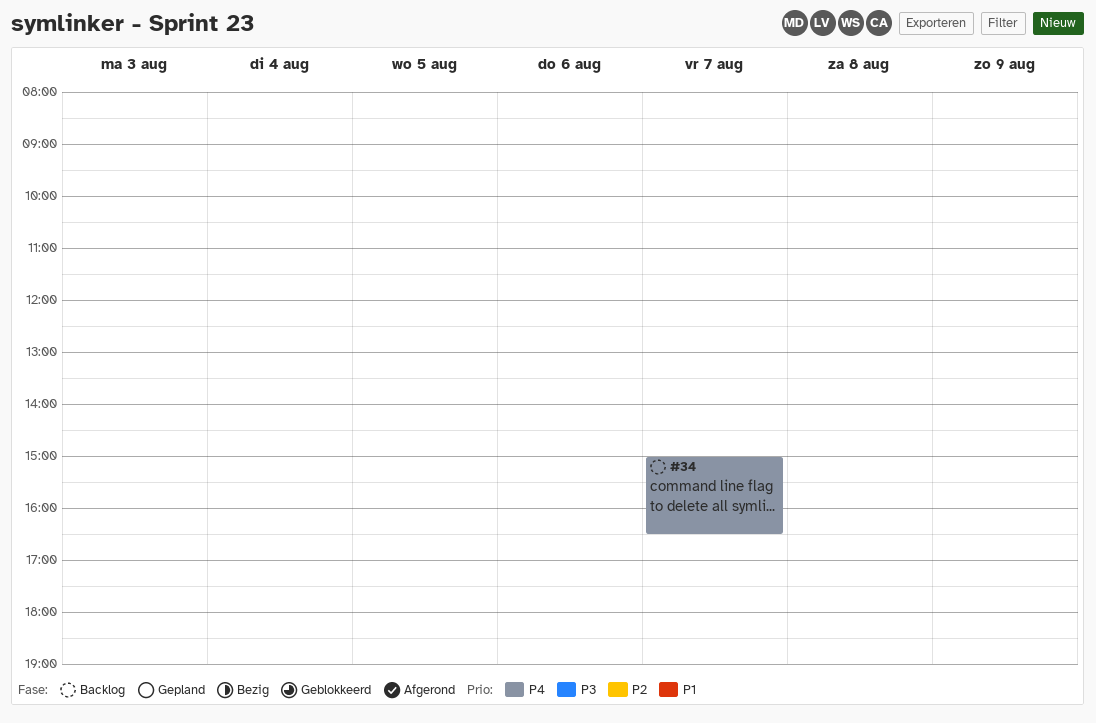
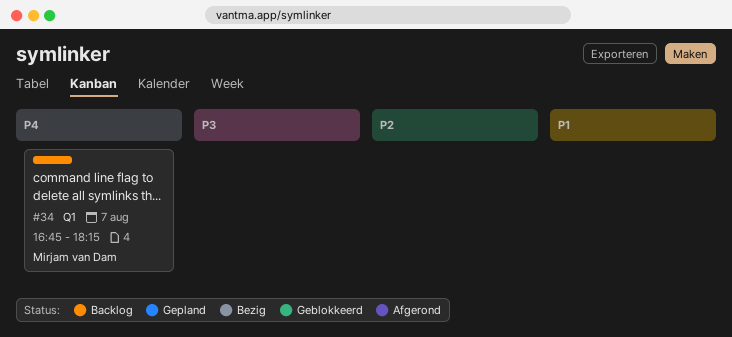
#34, begins: 15:00 -> 16:45
#34, ends: 16:30 -> 18:15

